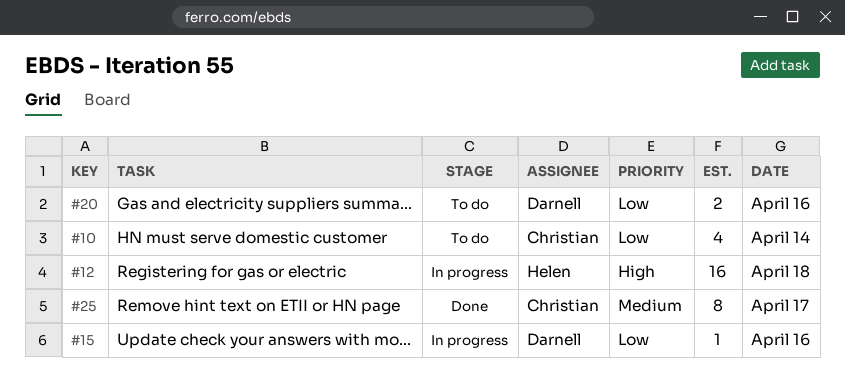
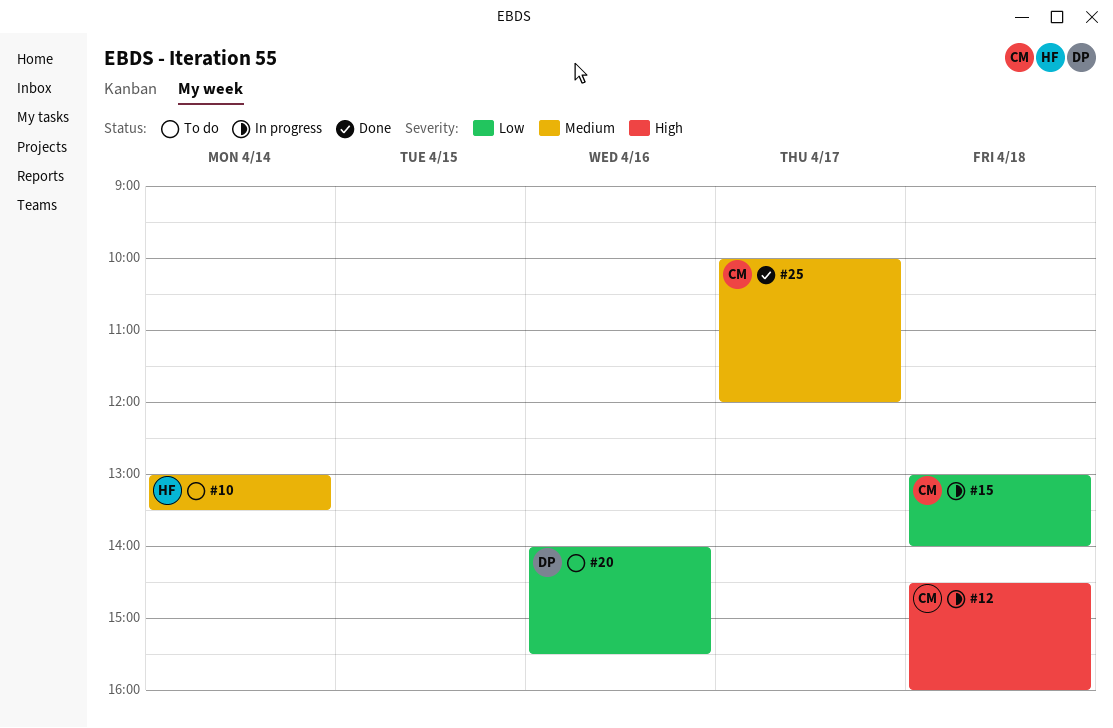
#10, owner: Christian -> Helen
#10, priority: Low -> Medium
#12, owner: Helen -> Christian
#15, owner: Darnell -> Christian
#15, day: Apr 16 -> Apr 18

